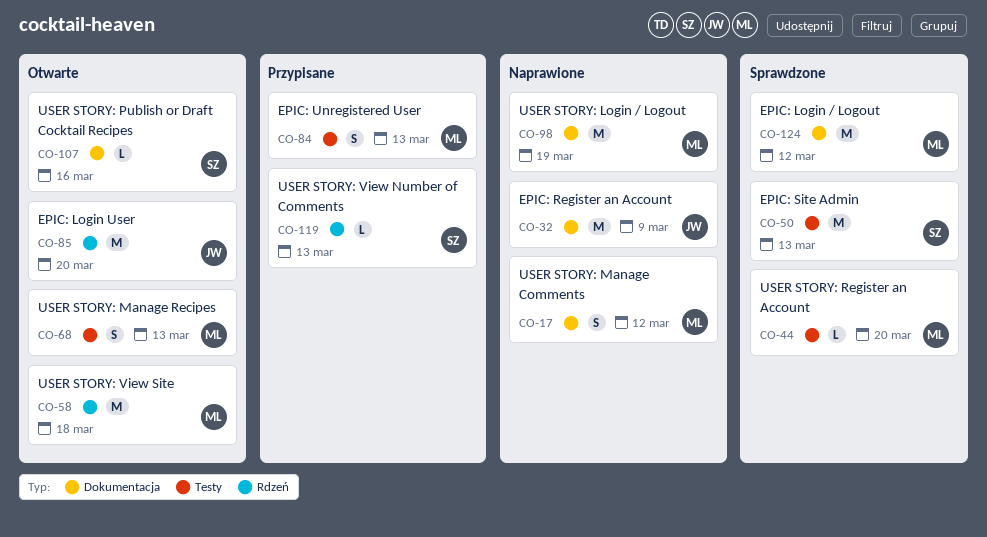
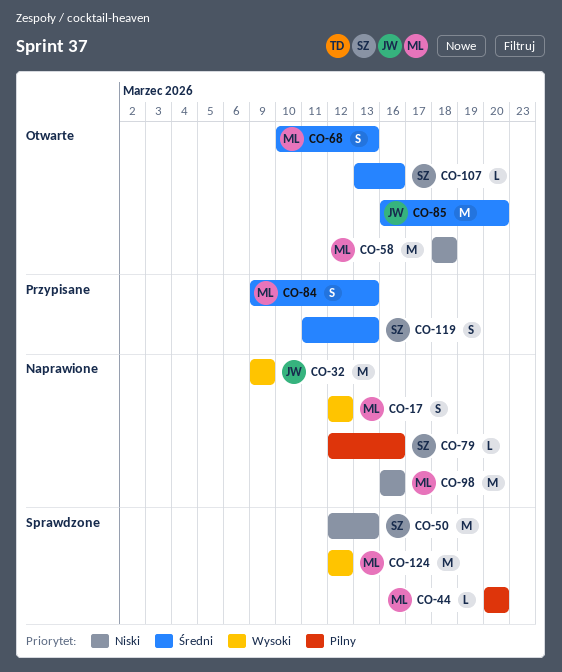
CO-79: none -> present
CO-98, due: Mar 19 -> Mar 16
CO-119, estimate: L -> S

